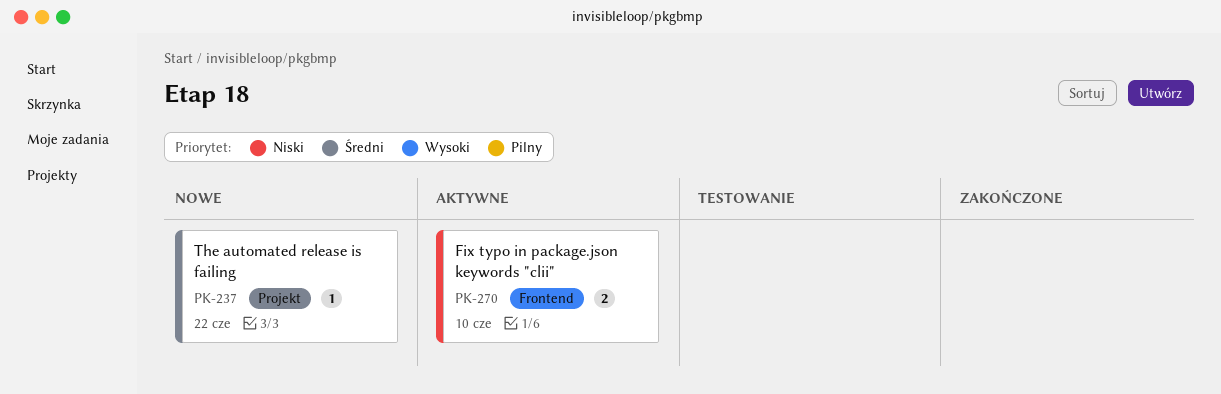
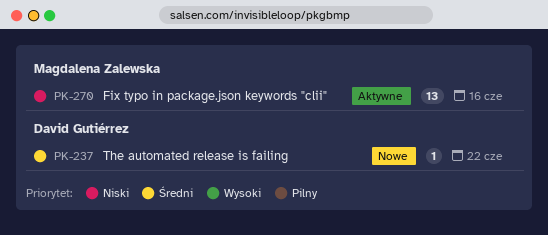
PK-270, estimate: 2 -> 13
PK-270, due: Jun 10 -> Jun 16

